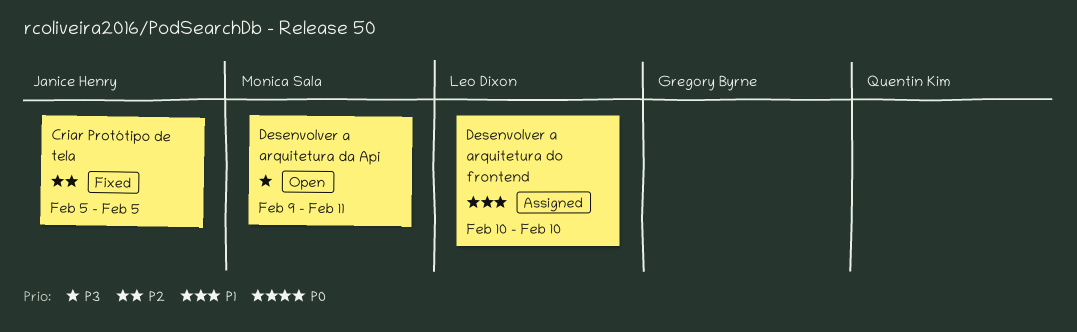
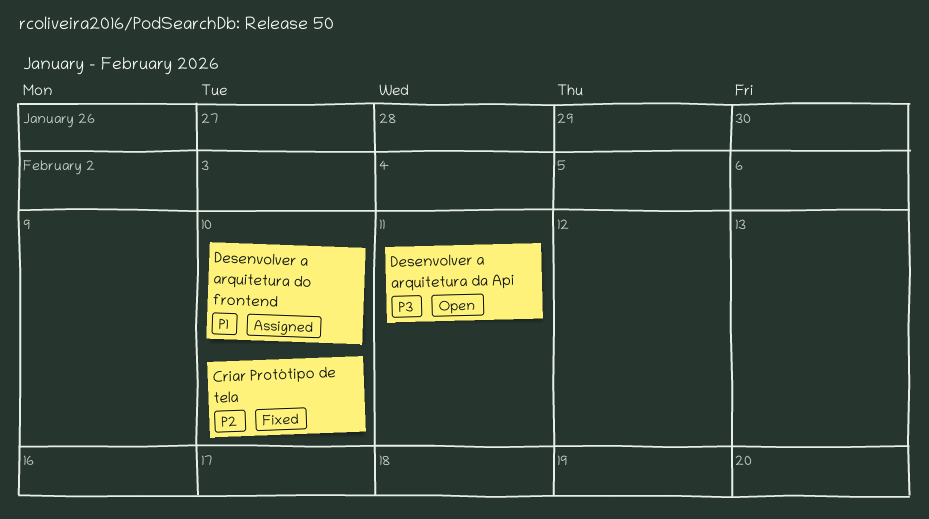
Criar Protótipo de tela, due: Feb 5 -> Feb 10

